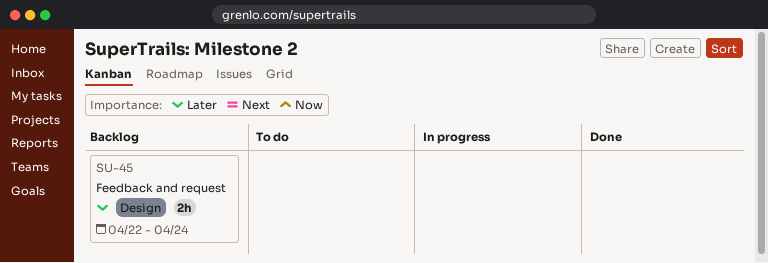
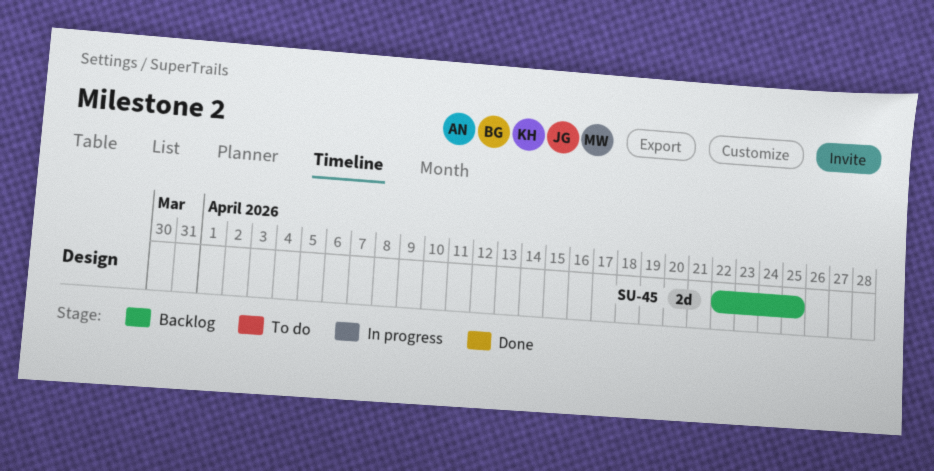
SU-45, estimate: 2h -> 2d
SU-45, due: Apr 24 -> Apr 25

